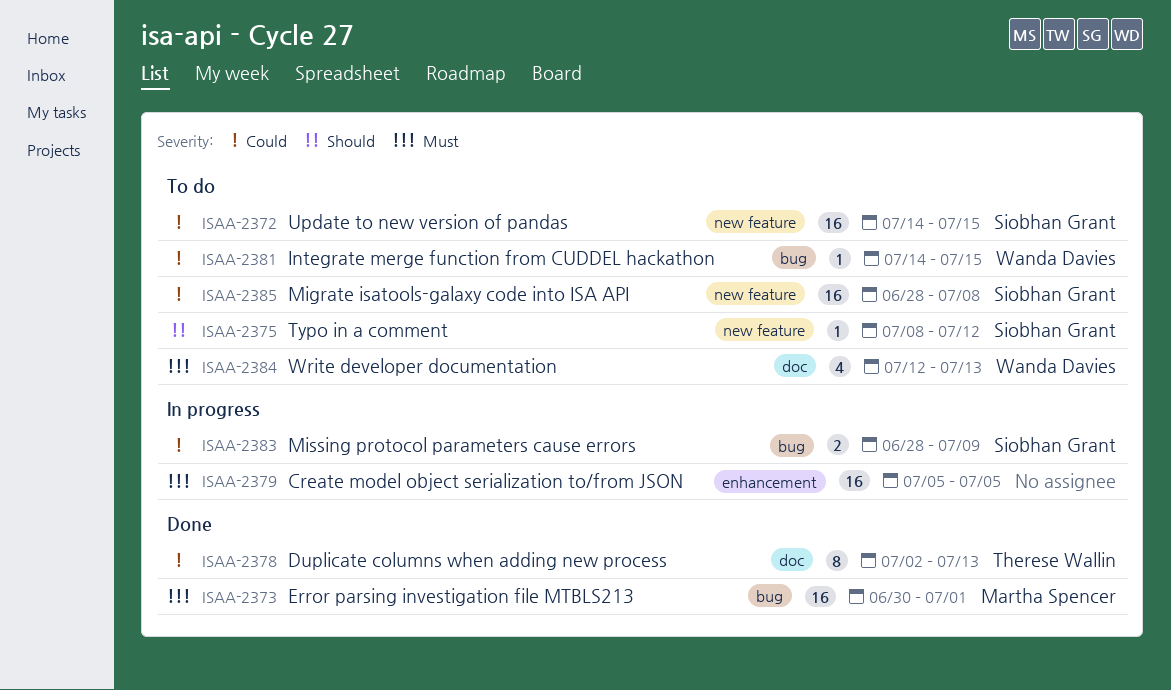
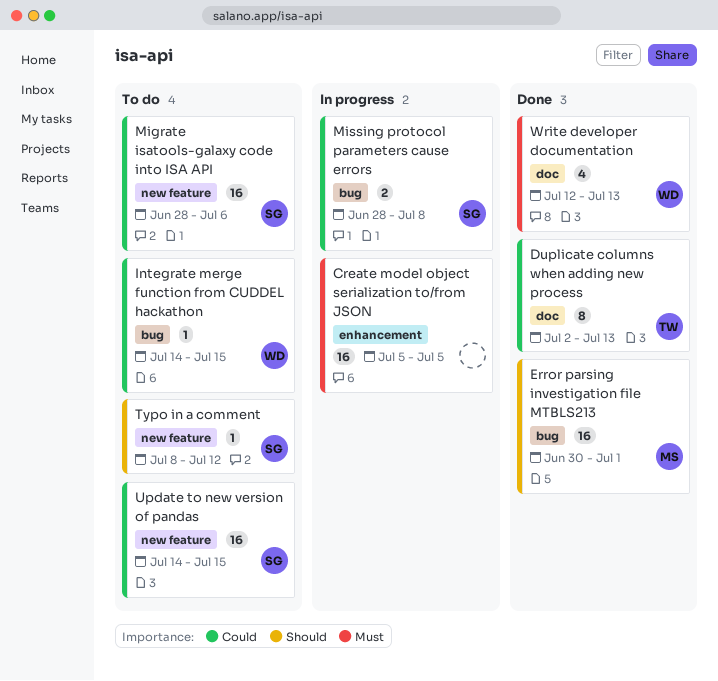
Error parsing investigation file MTBLS213, priority: Must -> Should
Migrate isatools-galaxy code into ISA API, due: Jul 8 -> Jul 6
Missing protocol parameters cause errors, due: Jul 9 -> Jul 8
Write developer documentation, status: To do -> Done

